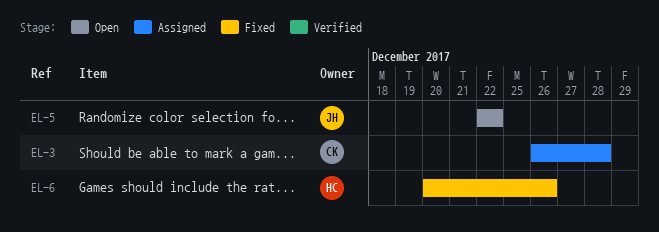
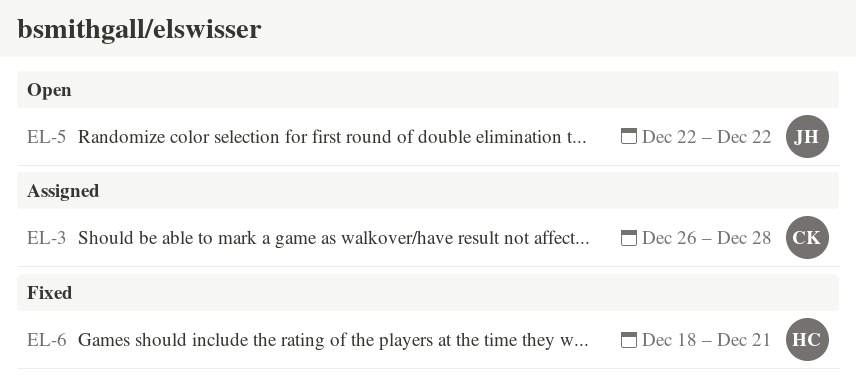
EL-6, start: Dec 20 -> Dec 18
EL-6, due: Dec 26 -> Dec 21

